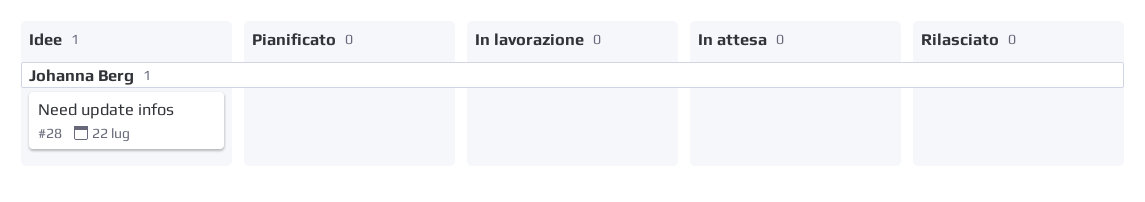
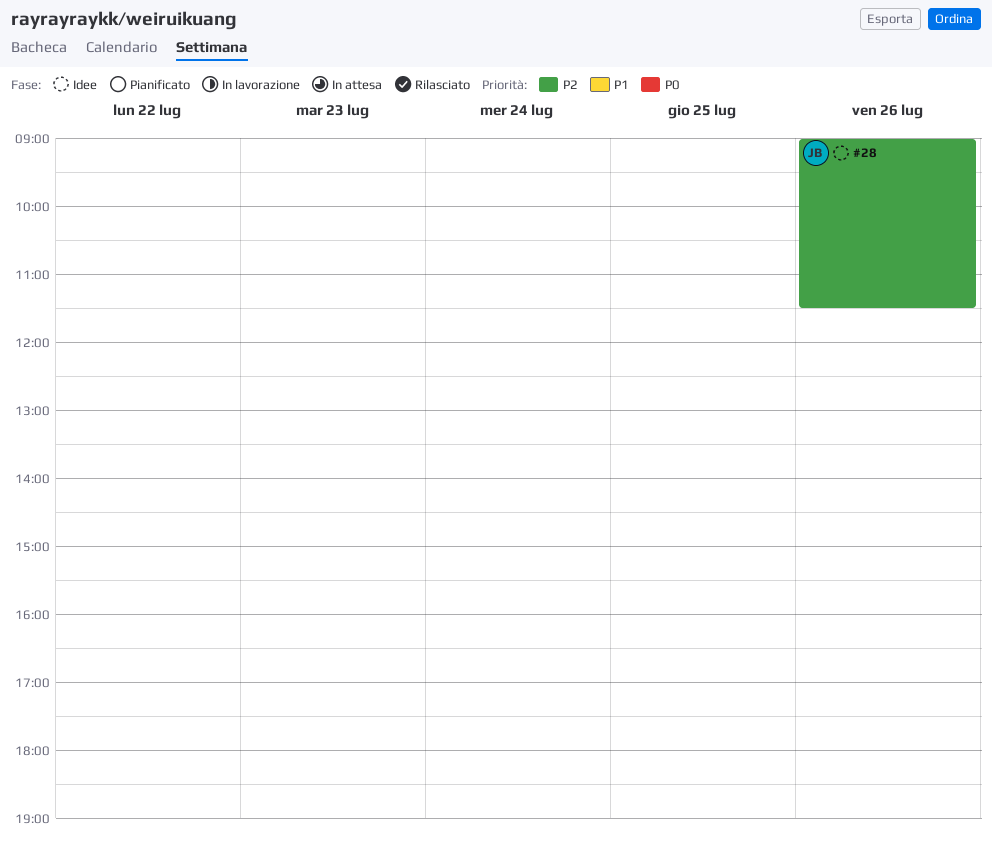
#28, day: Jul 22 -> Jul 26

